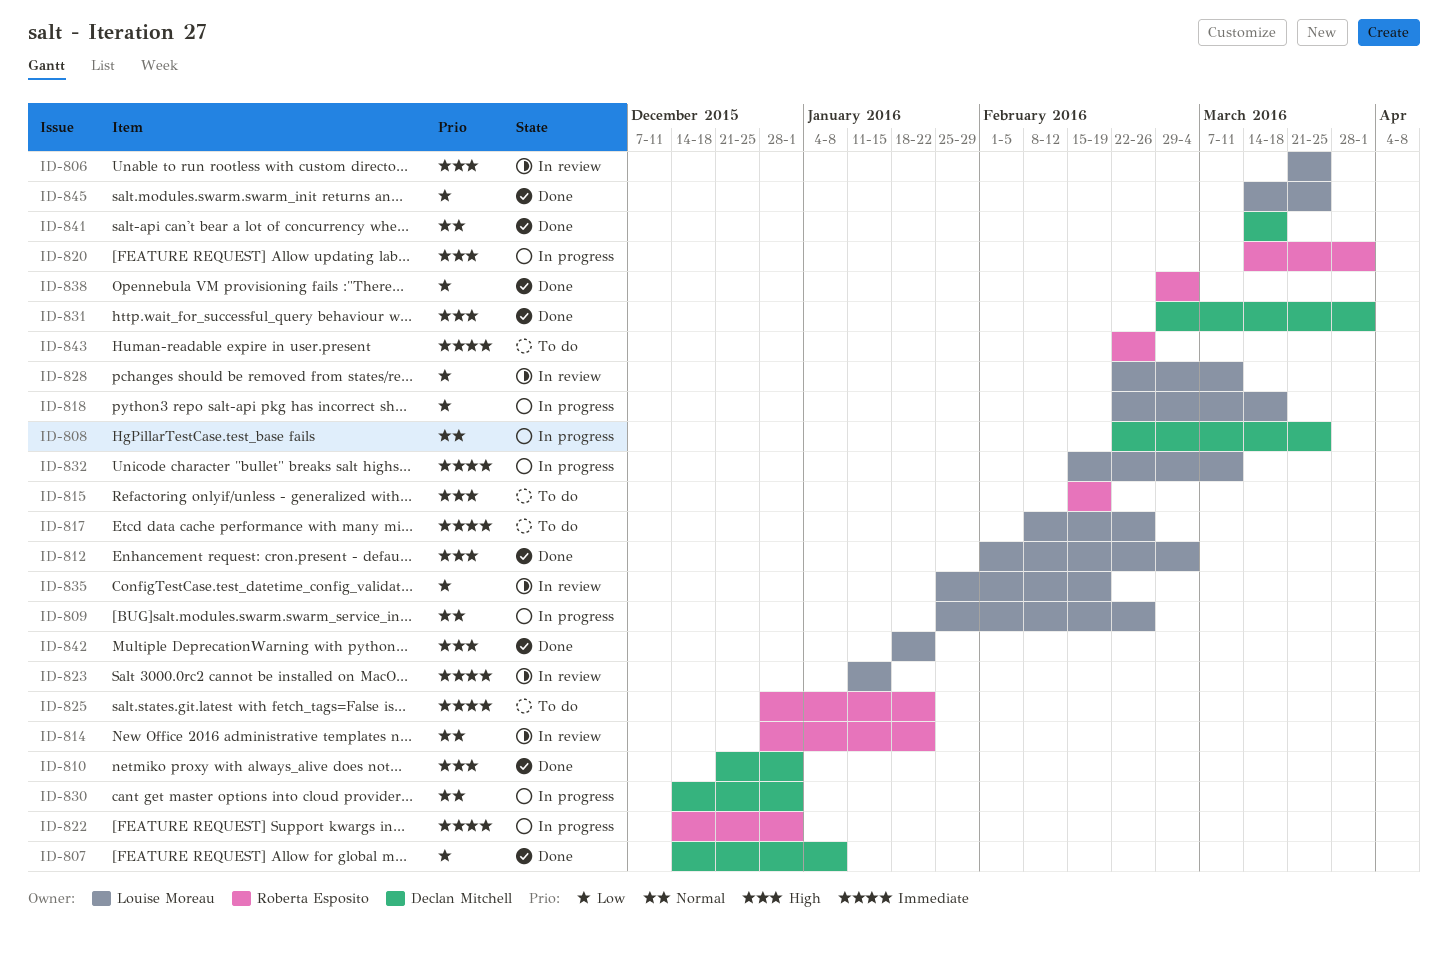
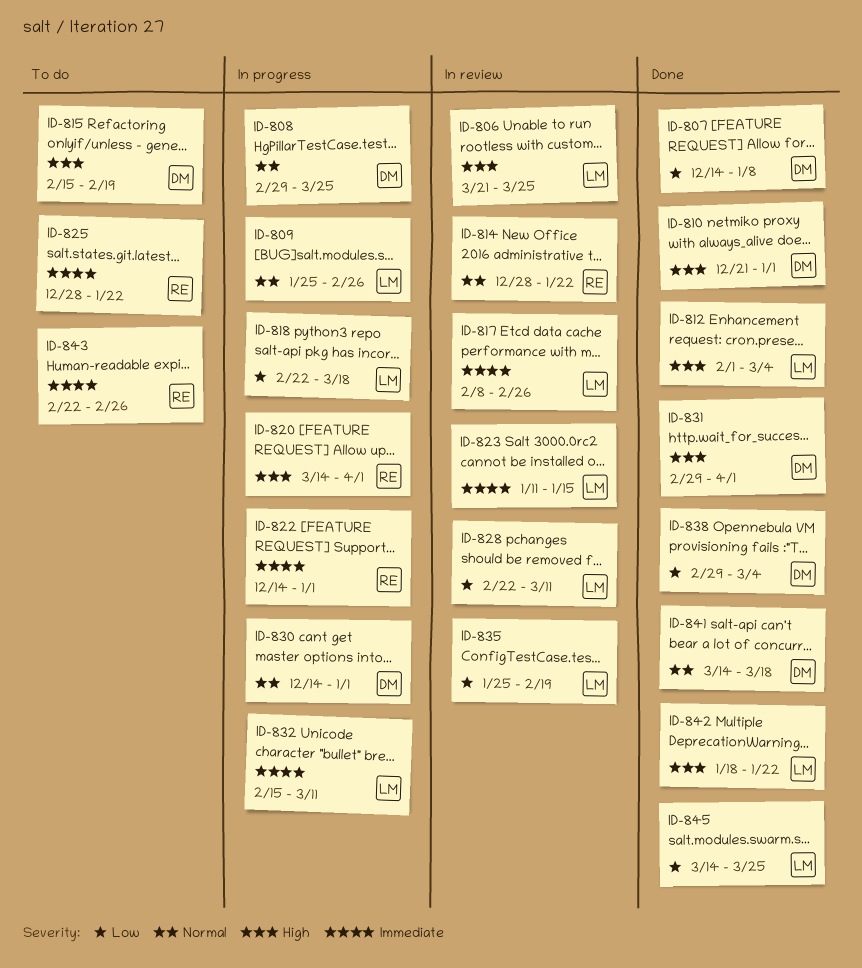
ID-808, start: Feb 22 -> Feb 29
ID-815, owner: Roberta Esposito -> Declan Mitchell
ID-817, status: To do -> In review
ID-838, owner: Roberta Esposito -> Declan Mitchell

